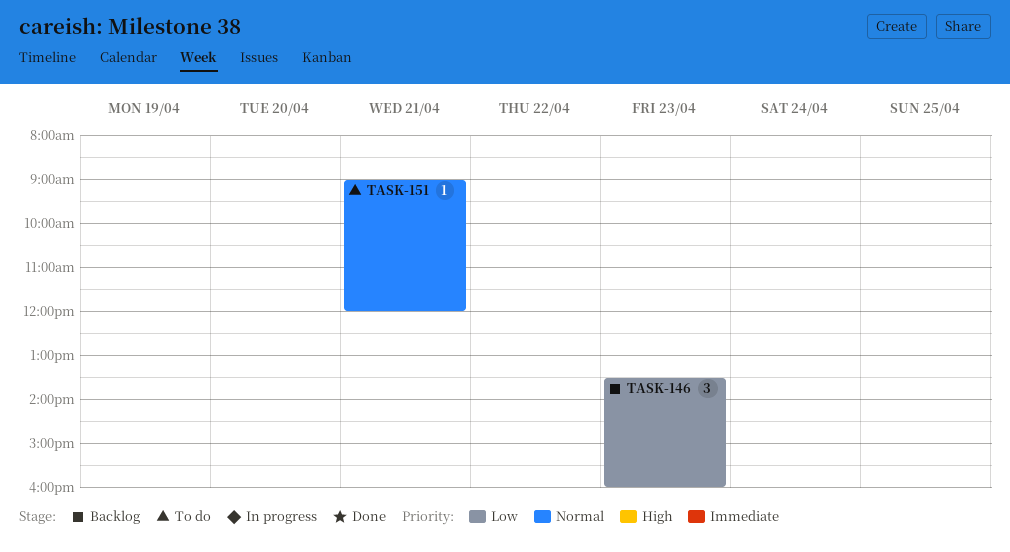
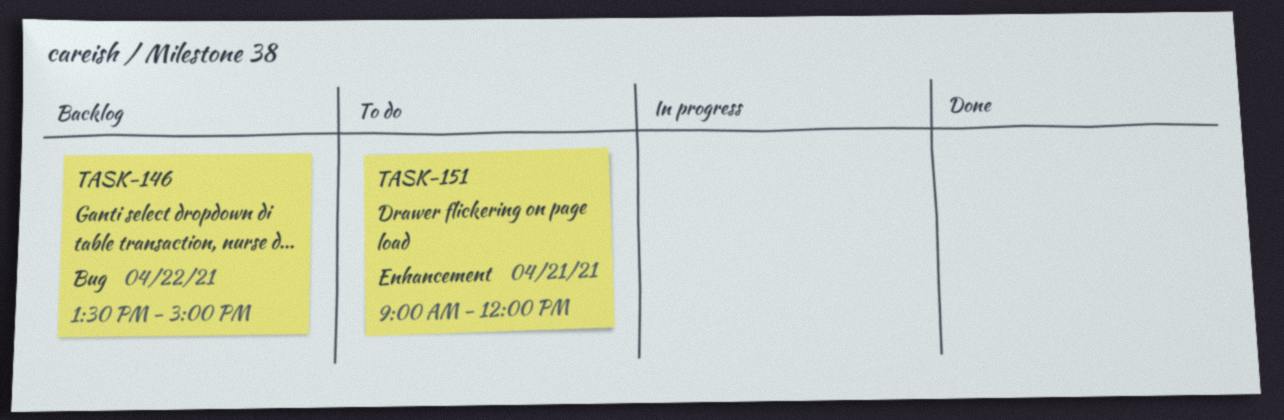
TASK-146, day: Apr 23 -> Apr 22
TASK-146, ends: 16:00 -> 15:00

